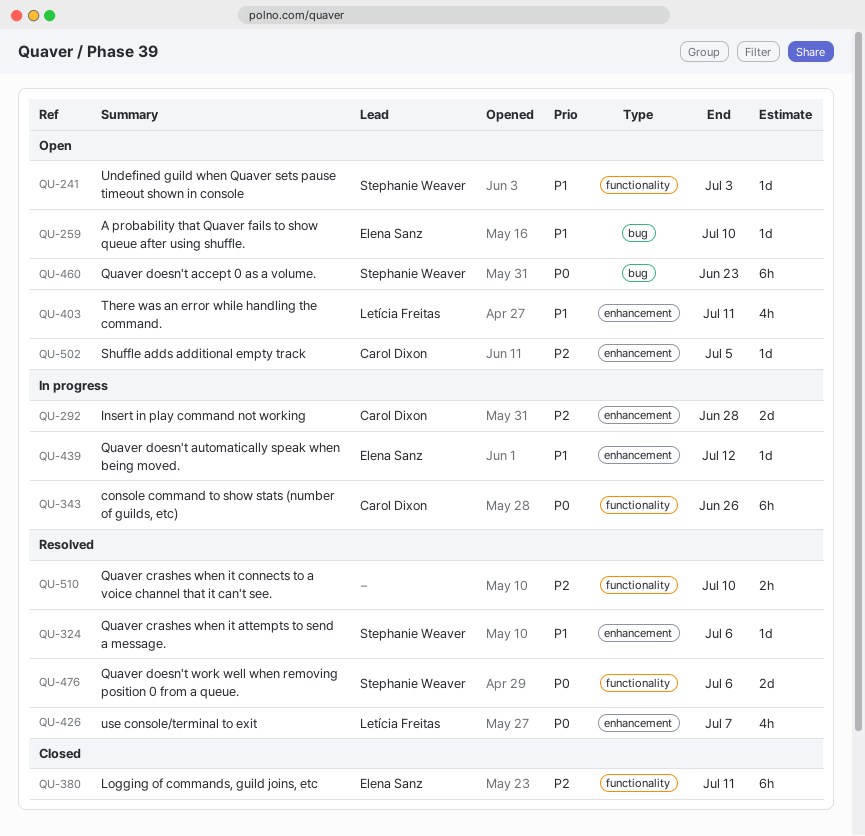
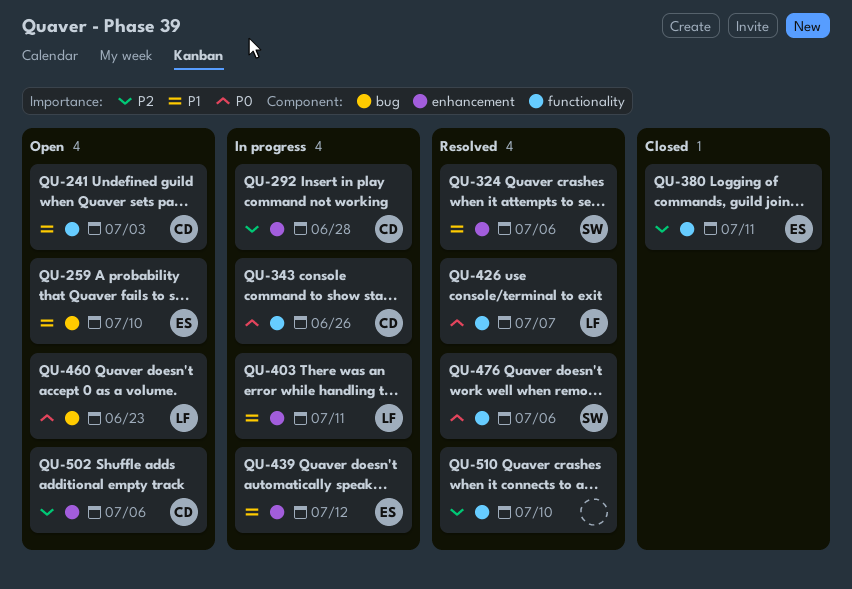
QU-241, owner: Stephanie Weaver -> Carol Dixon
QU-403, status: Open -> In progress
QU-426, label: enhancement -> functionality
QU-460, owner: Stephanie Weaver -> Letícia Freitas
QU-502, due: Jul 5 -> Jul 6

